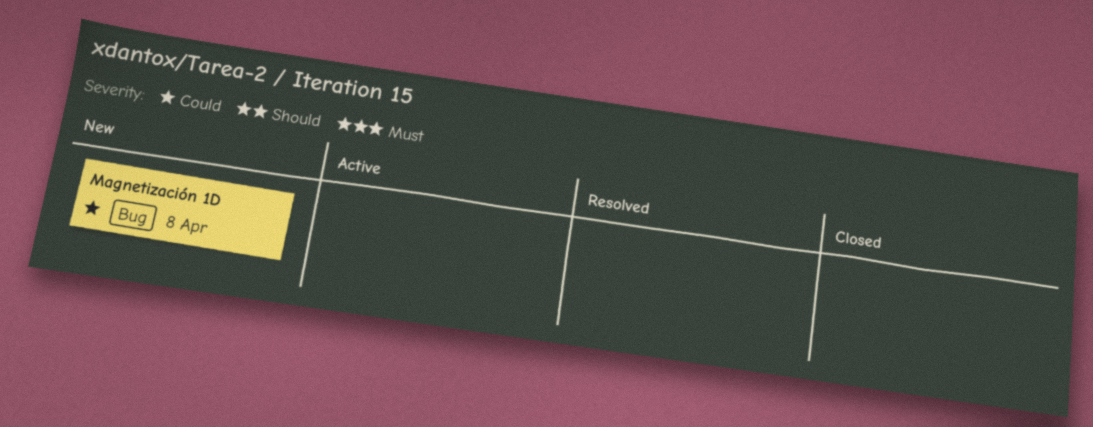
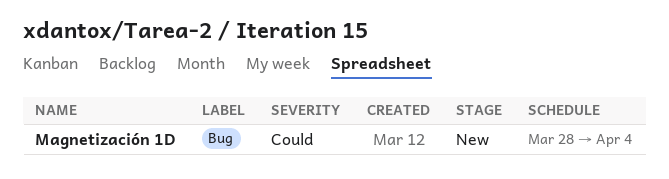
Magnetización 1D, due: Apr 8 -> Apr 4

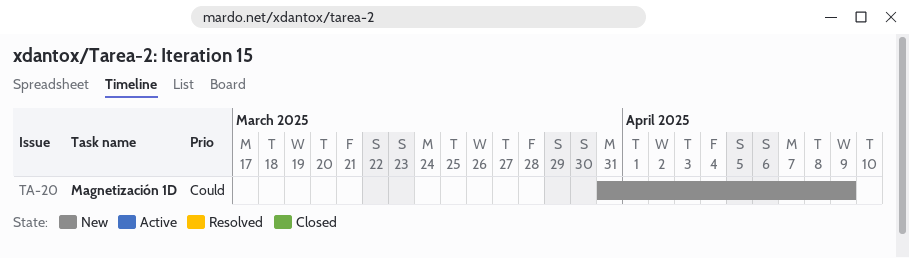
Magnetización 1D, start: Mar 28 -> Mar 31
Magnetización 1D, due: Apr 4 -> Apr 9

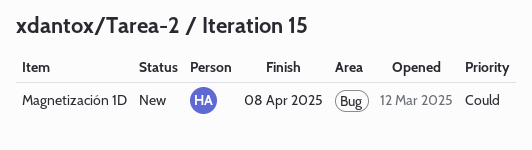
Magnetización 1D, due: Apr 9 -> Apr 8

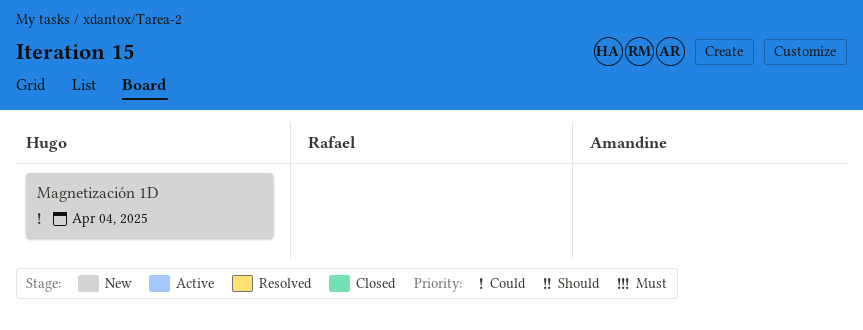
Magnetización 1D, due: Apr 8 -> Apr 4

